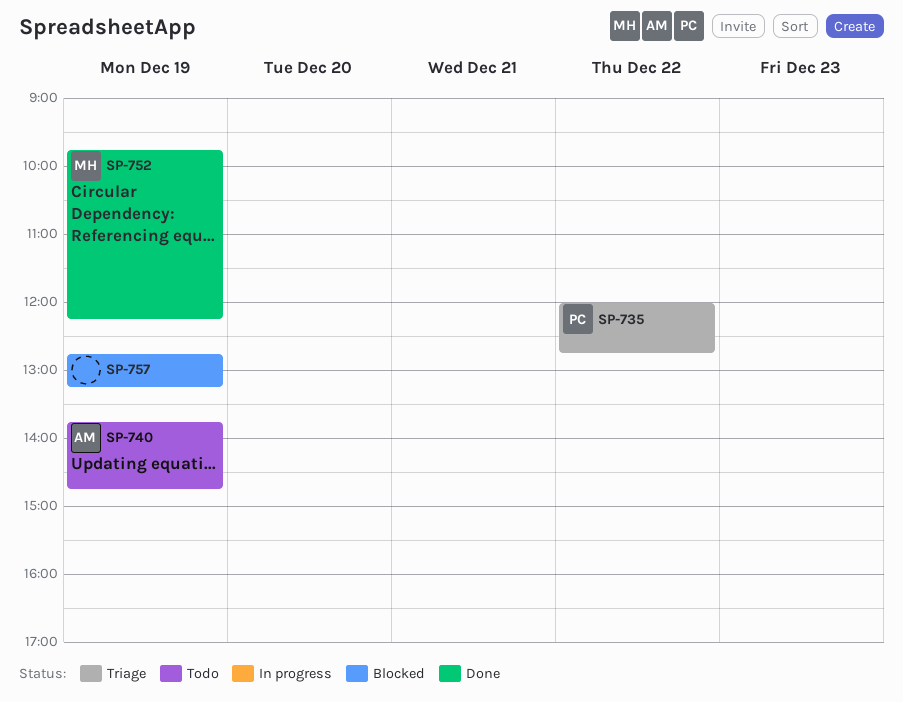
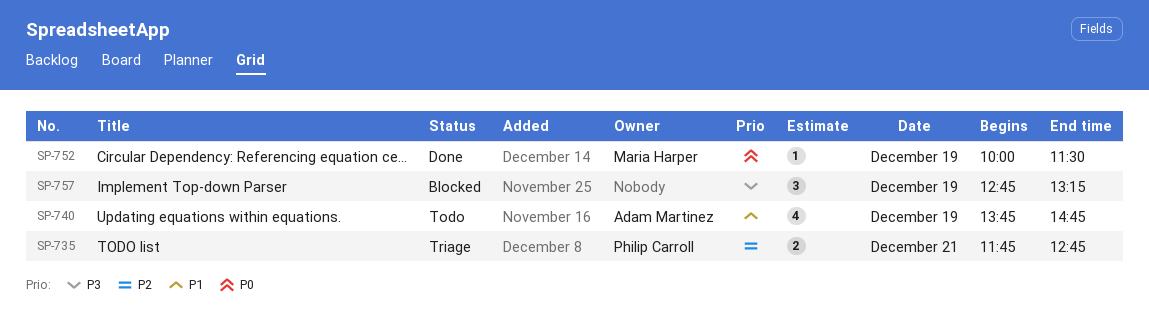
SP-735, day: Dec 22 -> Dec 21
SP-735, begins: 12:00 -> 11:45
SP-752, begins: 09:45 -> 10:00
SP-752, ends: 12:15 -> 11:30

